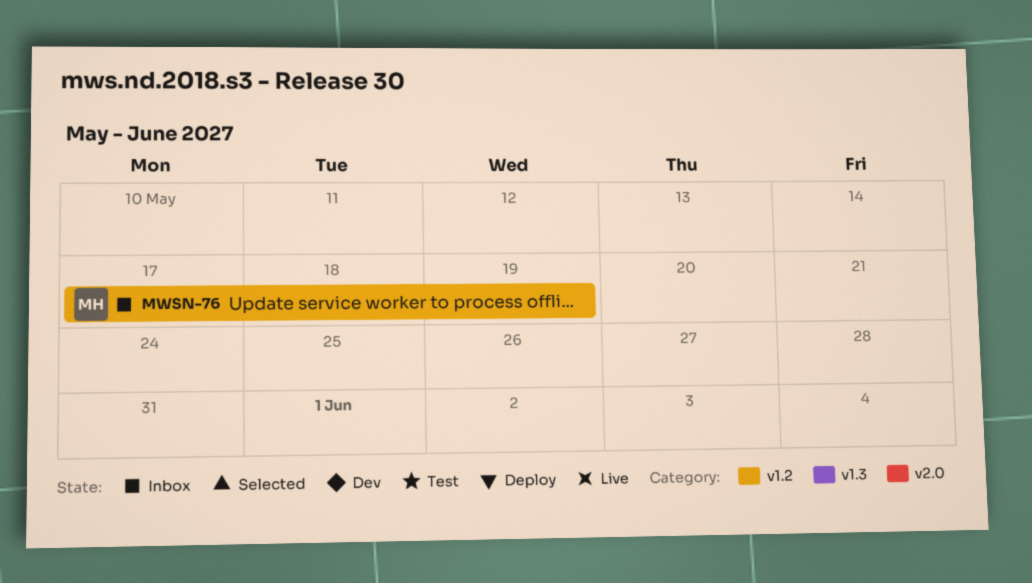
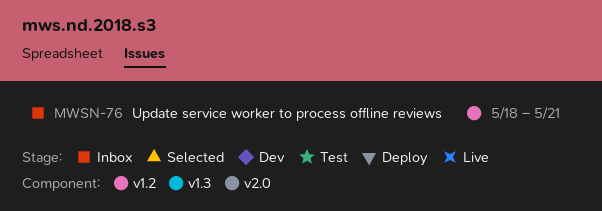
MWSN-76, start: May 17 -> May 18
MWSN-76, due: May 19 -> May 21

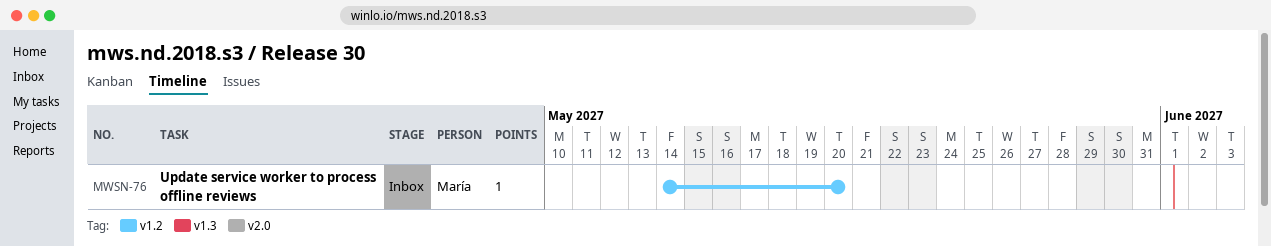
MWSN-76, start: May 18 -> May 14
MWSN-76, due: May 21 -> May 20

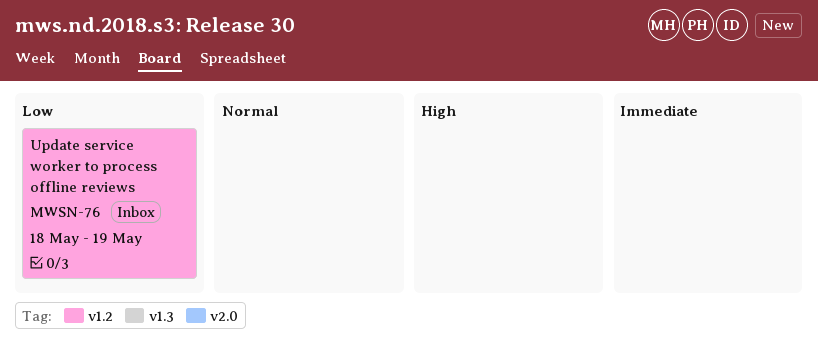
MWSN-76, start: May 14 -> May 18
MWSN-76, due: May 20 -> May 19

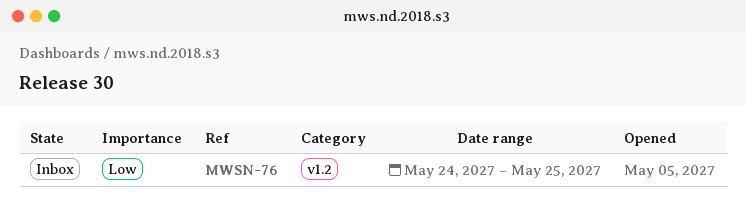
MWSN-76, start: May 18 -> May 24
MWSN-76, due: May 19 -> May 25

